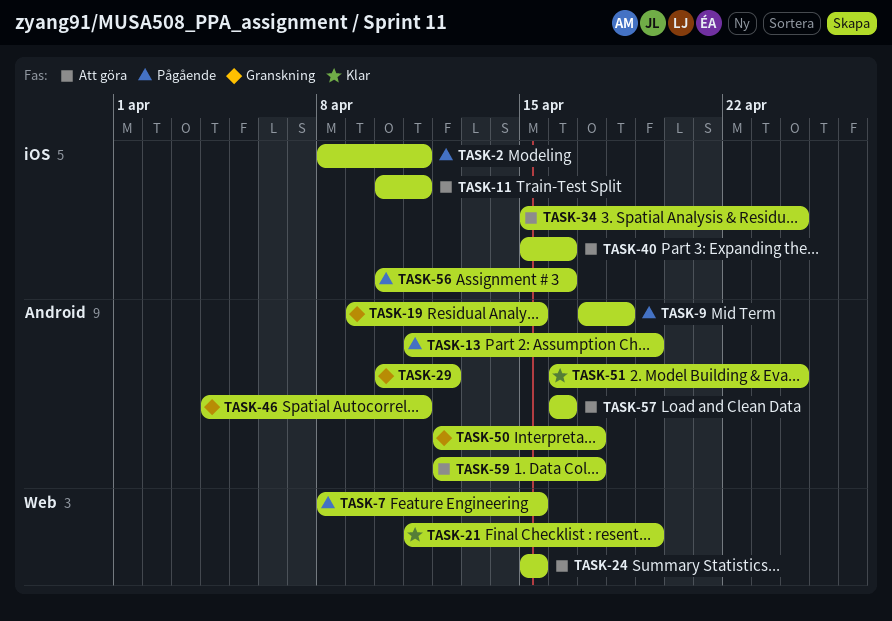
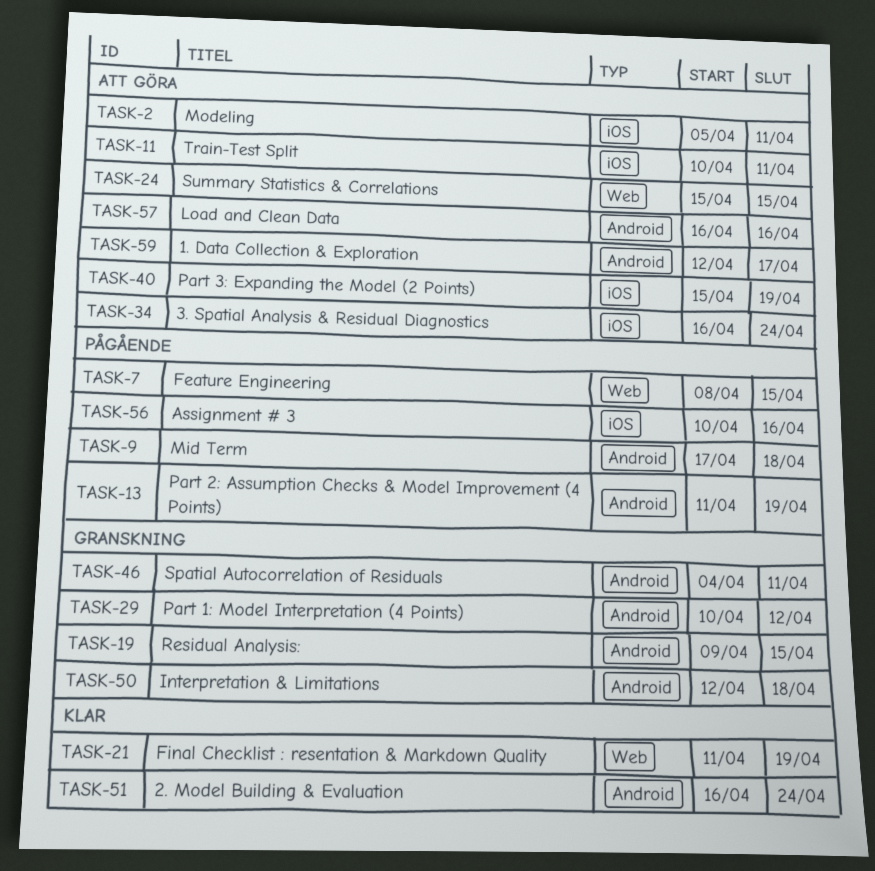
TASK-2, status: Pågående -> Att göra
TASK-2, start: Apr 8 -> Apr 5
TASK-34, start: Apr 15 -> Apr 16
TASK-40, due: Apr 16 -> Apr 19
TASK-50, due: Apr 17 -> Apr 18

